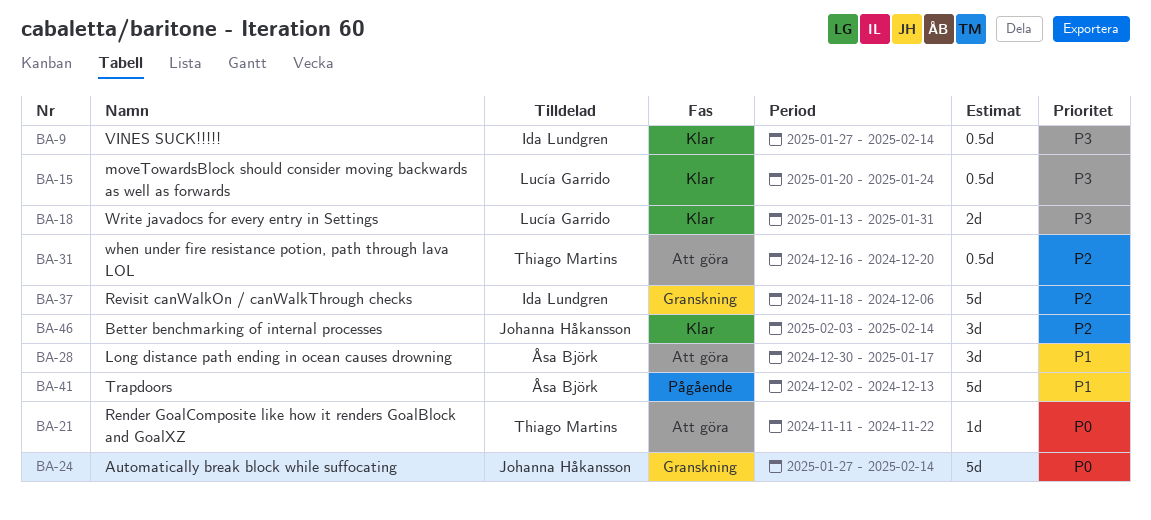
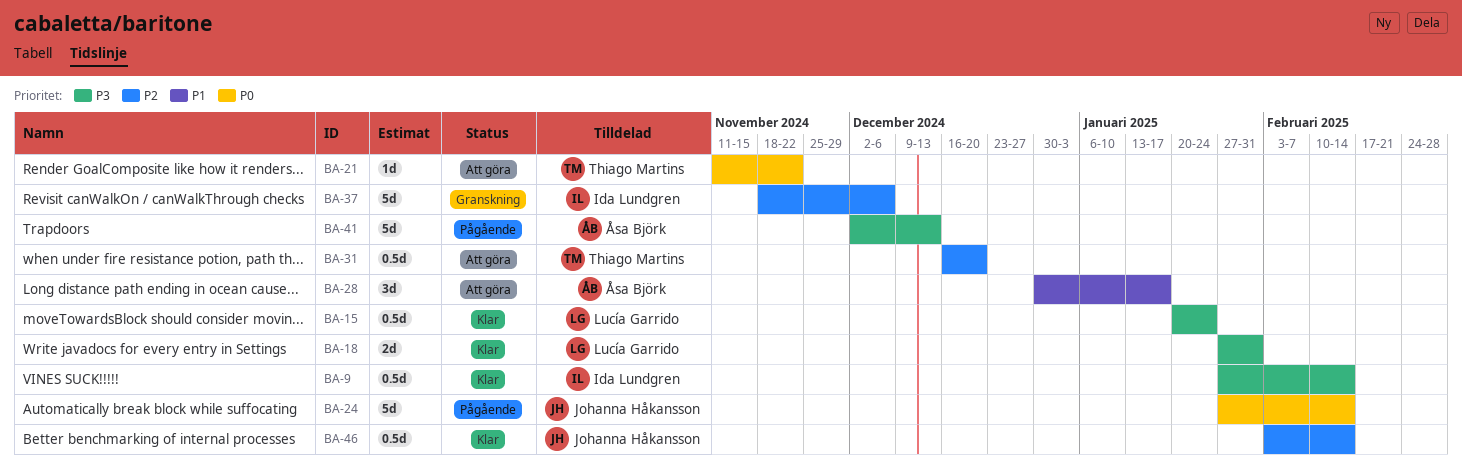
BA-18, start: Jan 13 -> Jan 27
BA-24, status: Granskning -> Pågående
BA-41, priority: P1 -> P3
BA-46, estimate: 3d -> 0.5d

